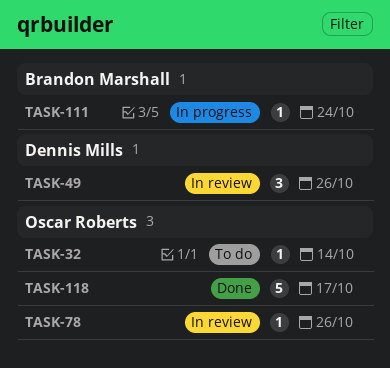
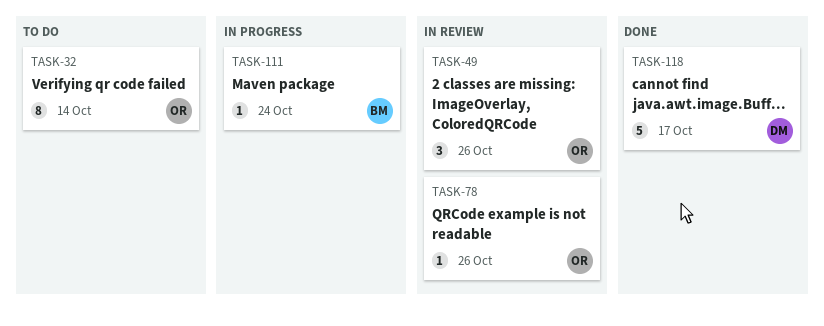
TASK-32, estimate: 1 -> 8
TASK-49, owner: Dennis Mills -> Oscar Roberts
TASK-118, owner: Oscar Roberts -> Dennis Mills

